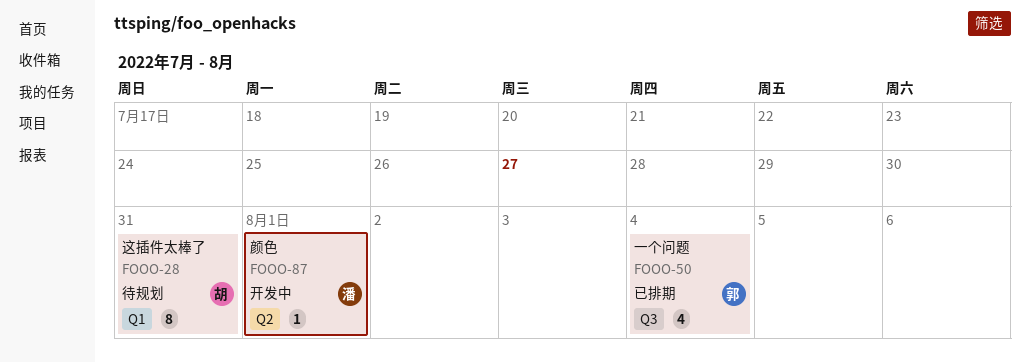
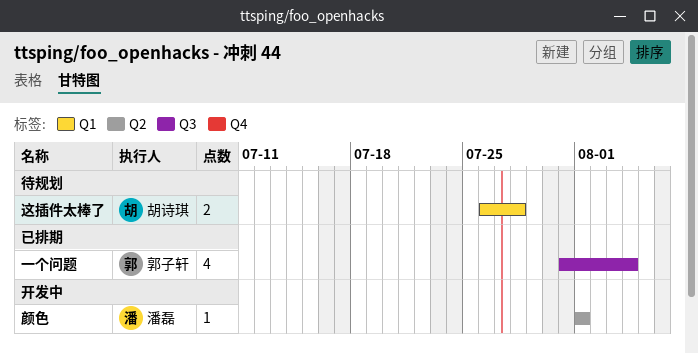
这插件太棒了, estimate: 8 -> 2
这插件太棒了, due: Jul 31 -> Jul 28

